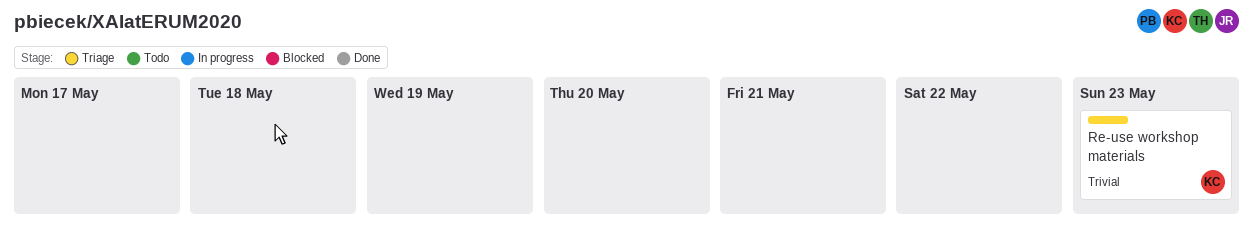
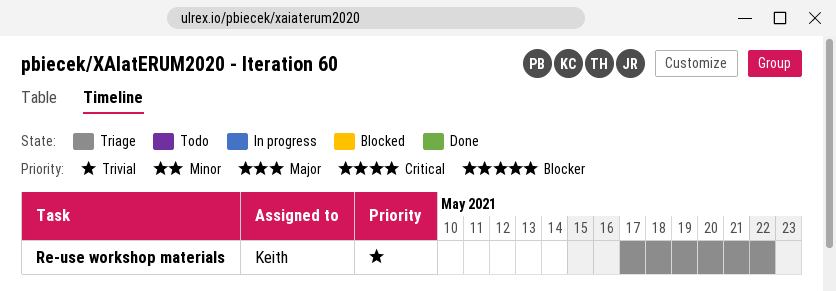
Re-use workshop materials, due: May 23 -> May 22

